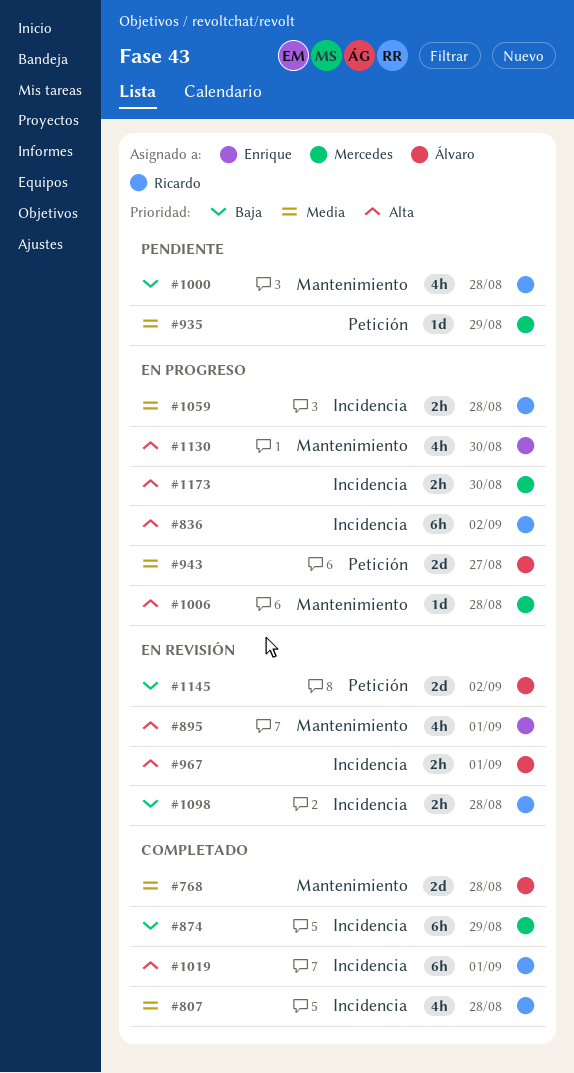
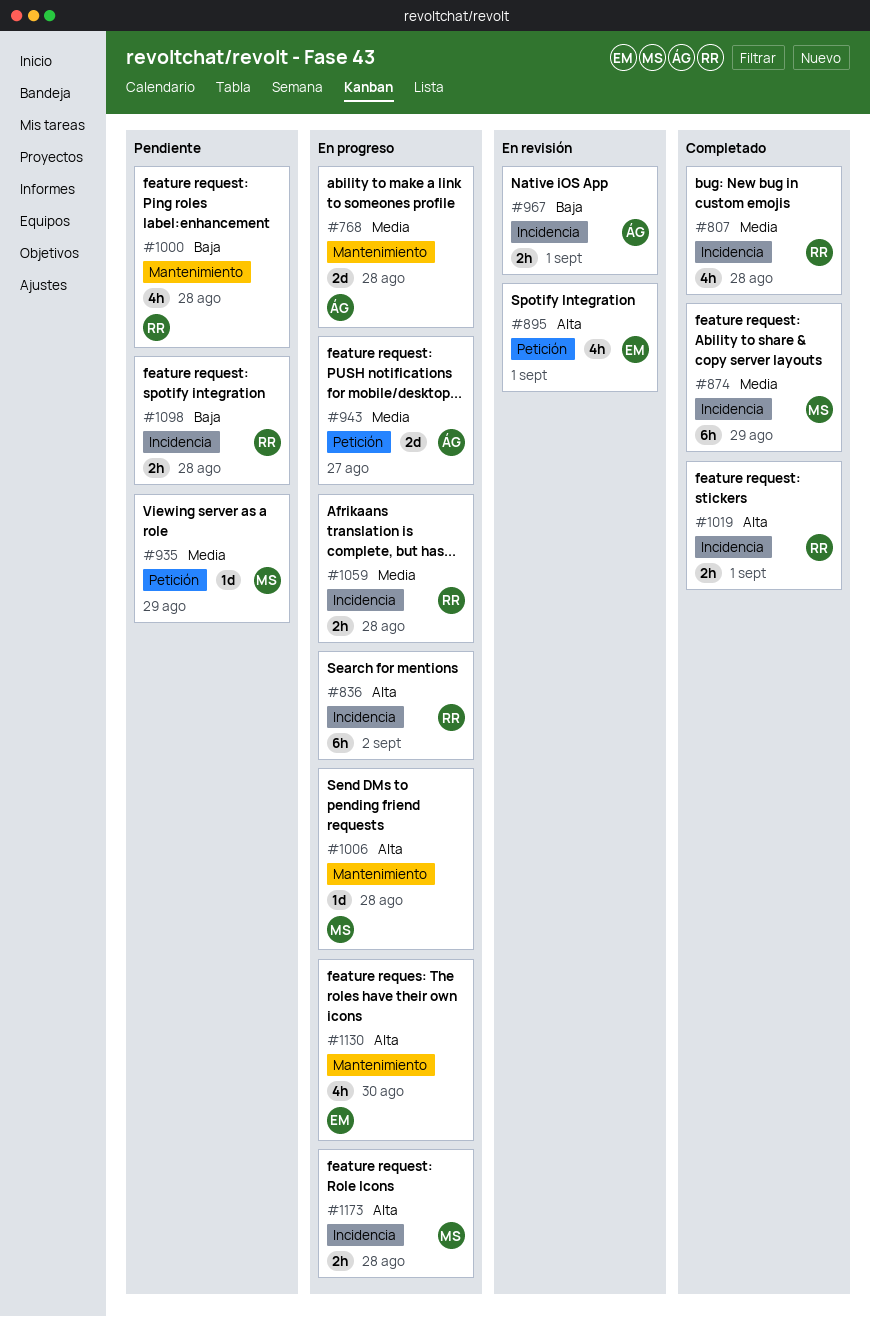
#768, status: Completado -> En progreso
#874, priority: Baja -> Media
#895, label: Mantenimiento -> Petición
#967, priority: Alta -> Baja
#1019, estimate: 6h -> 2h
#1098, status: En revisión -> Pendiente
#1145: present -> none
#1173, due: Aug 30 -> Aug 28

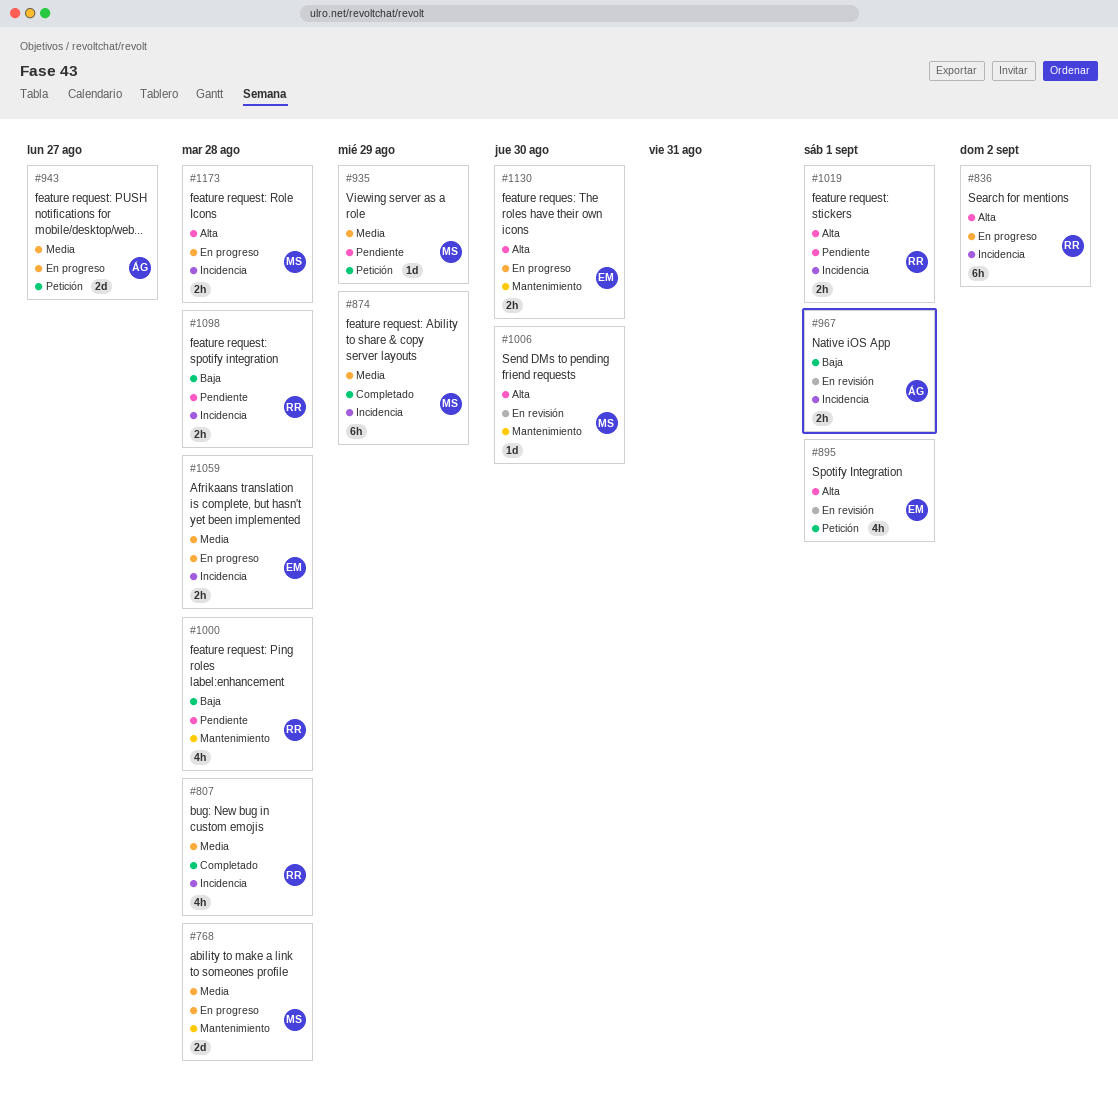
#768, owner: ÁG -> MS
#1006, status: En progreso -> En revisión
#1006, due: Aug 28 -> Aug 30
#1019, status: Completado -> Pendiente
#1059, owner: RR -> EM
#1130, estimate: 4h -> 2h

